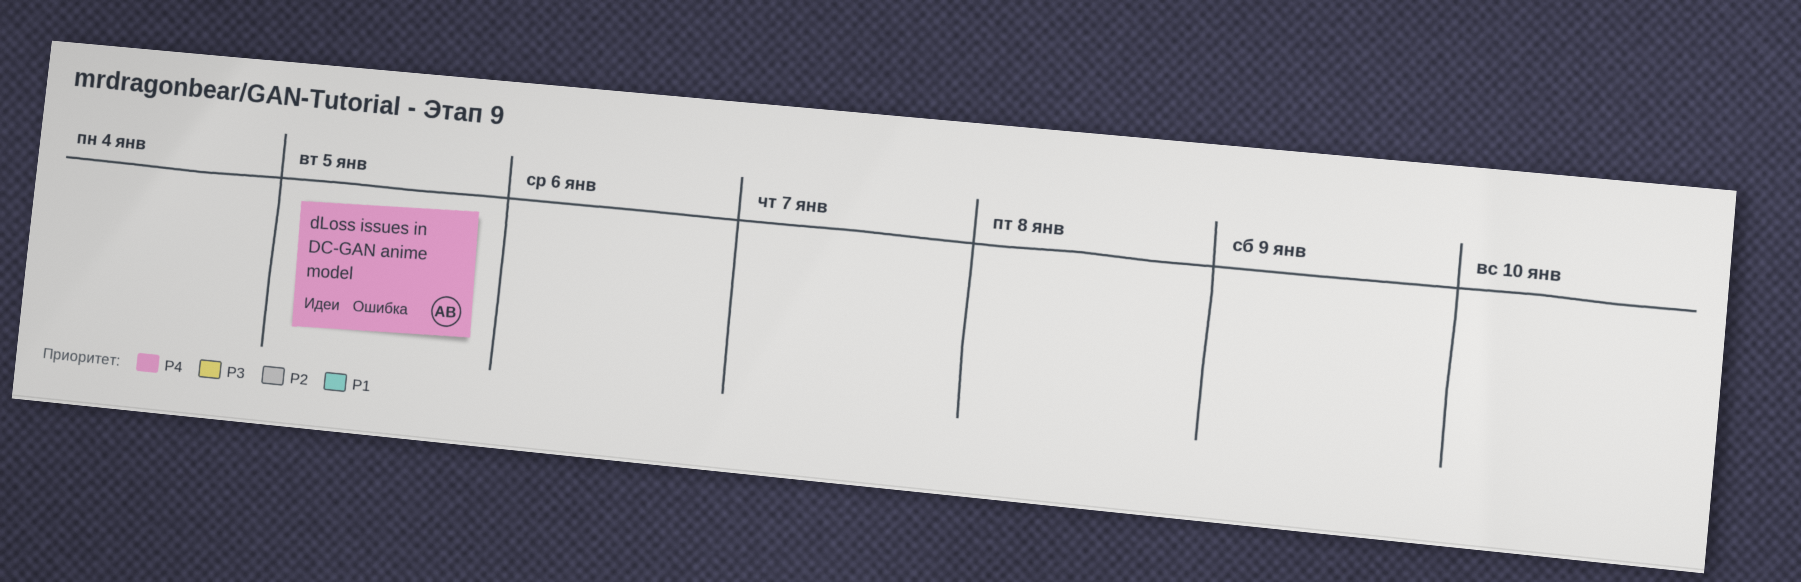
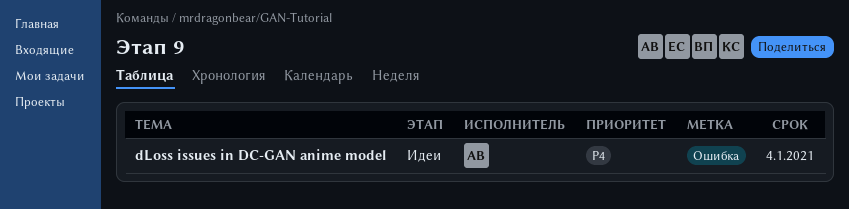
dLoss issues in DC-GAN anime model, due: Jan 5 -> Jan 4

